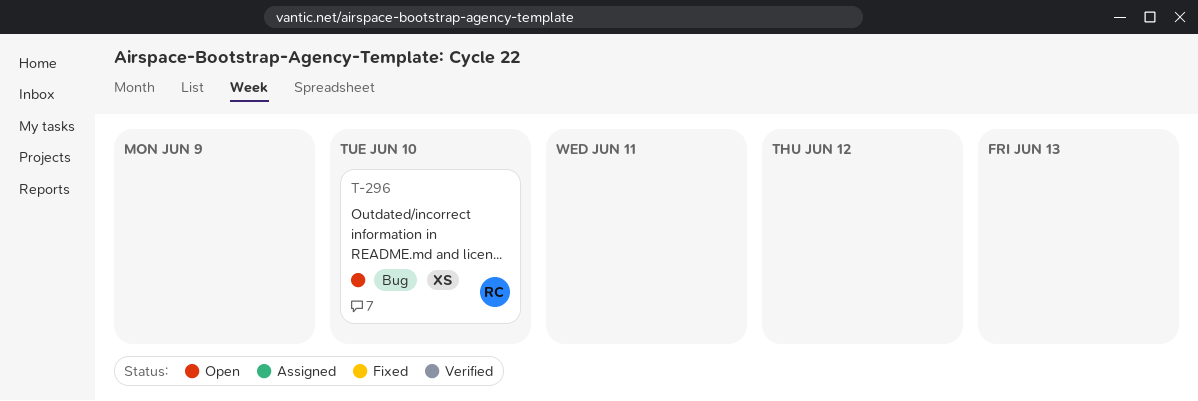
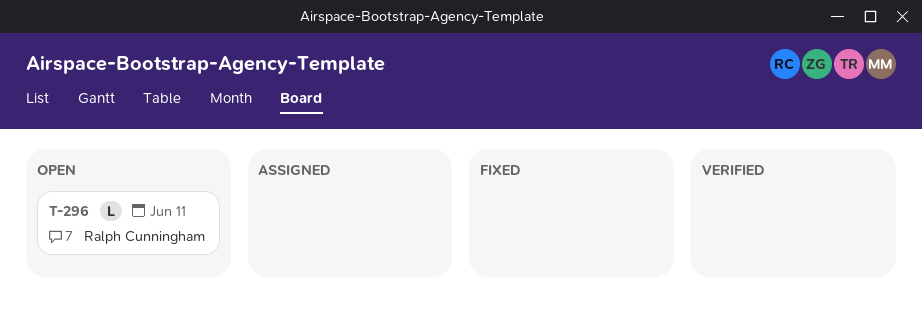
T-296, estimate: XS -> L
T-296, due: Jun 10 -> Jun 11

